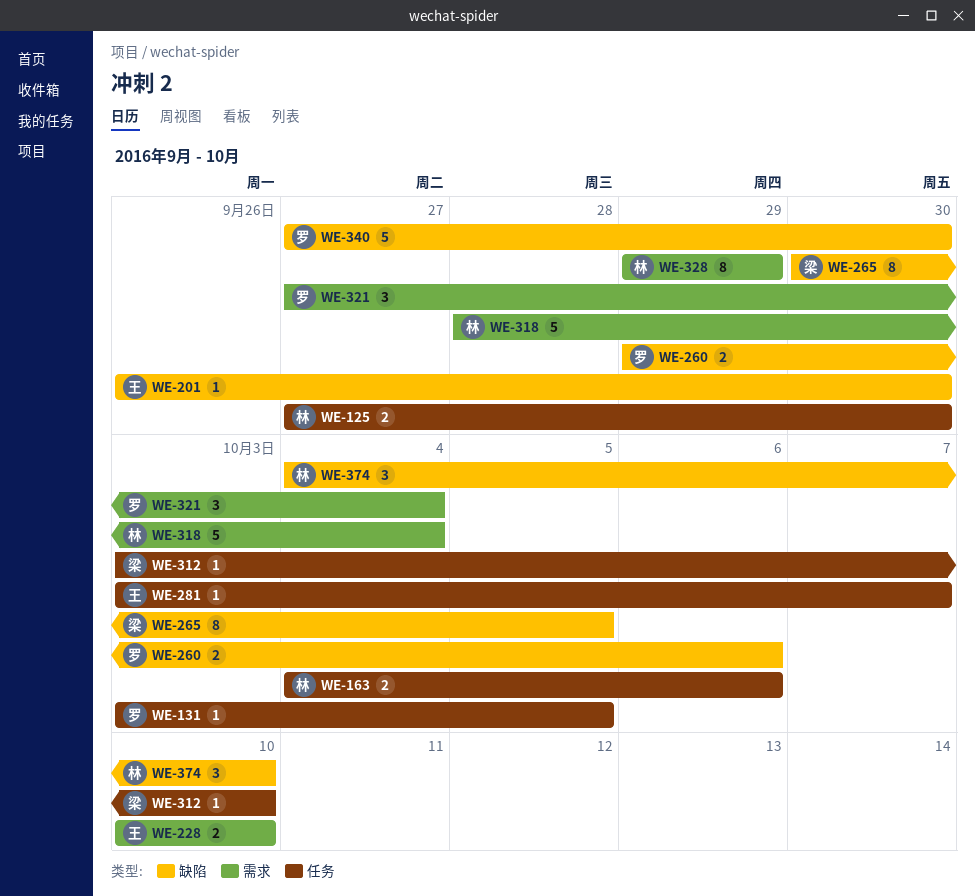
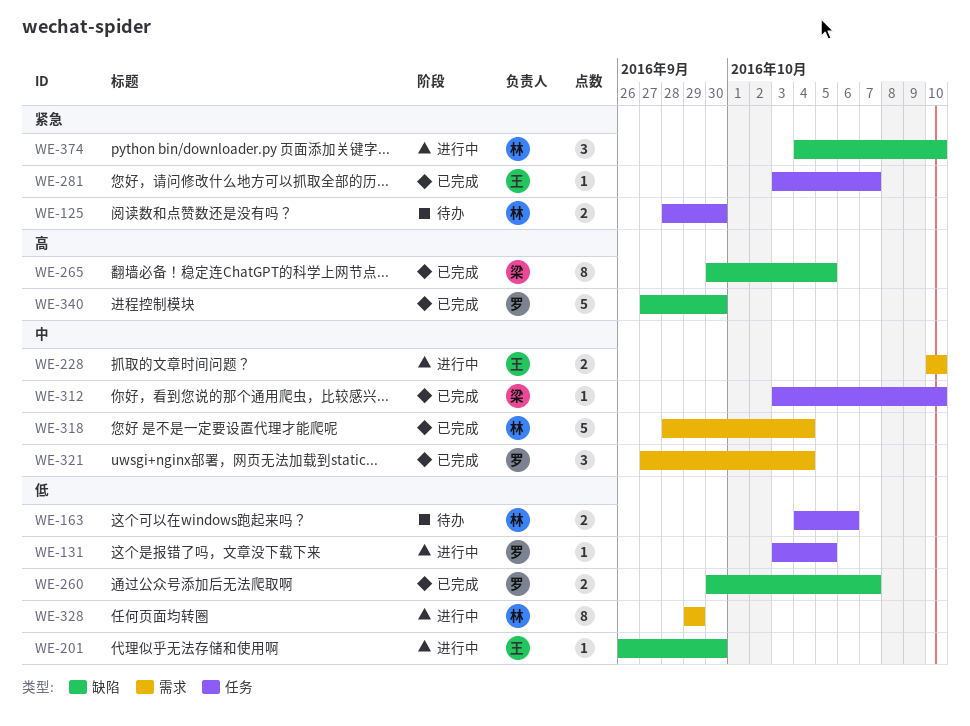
WE-125, start: Sep 27 -> Sep 28
WE-260, start: Sep 29 -> Sep 30
WE-260, due: Oct 6 -> Oct 7

